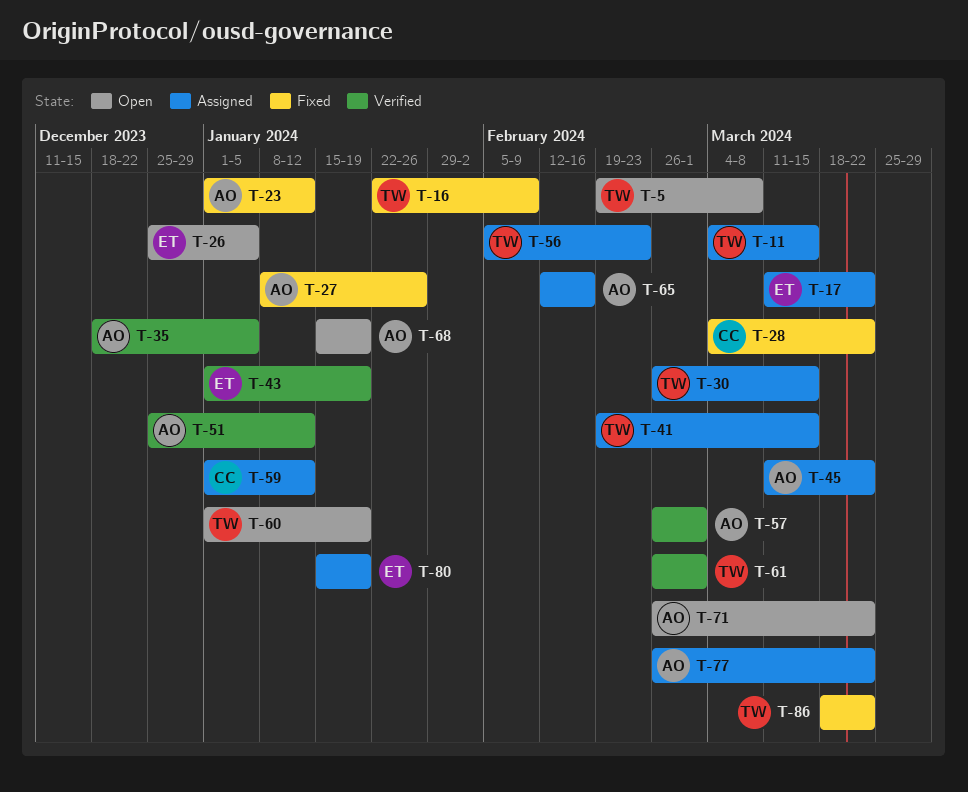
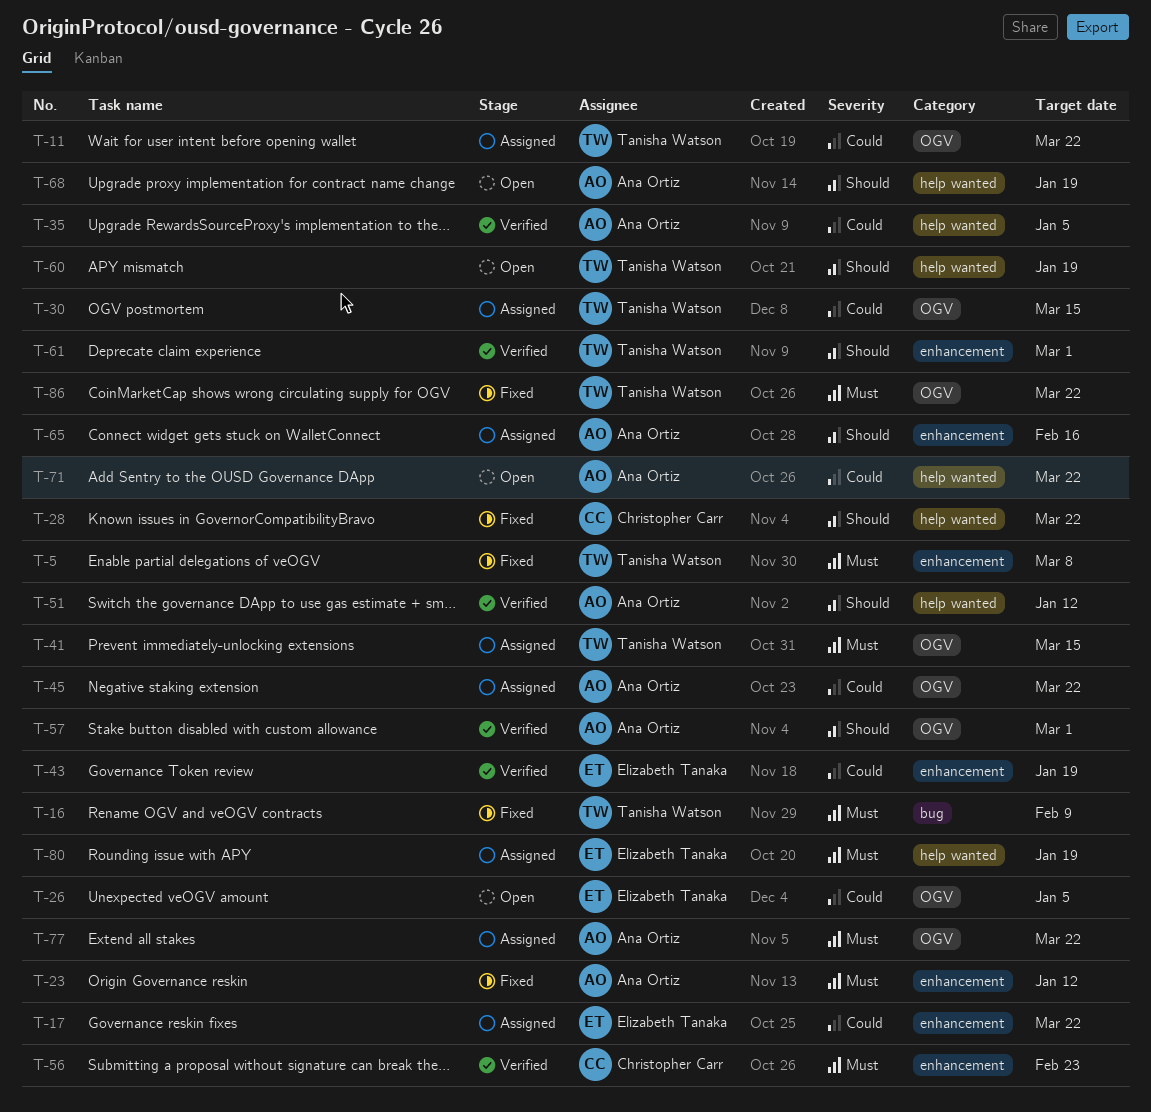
T-5, status: Open -> Fixed
T-11, due: Mar 15 -> Mar 22
T-27: present -> none
T-56, status: Assigned -> Verified
T-56, owner: Tanisha Watson -> Christopher Carr
T-59: present -> none

